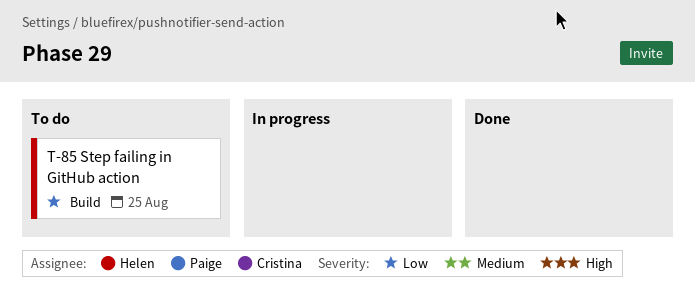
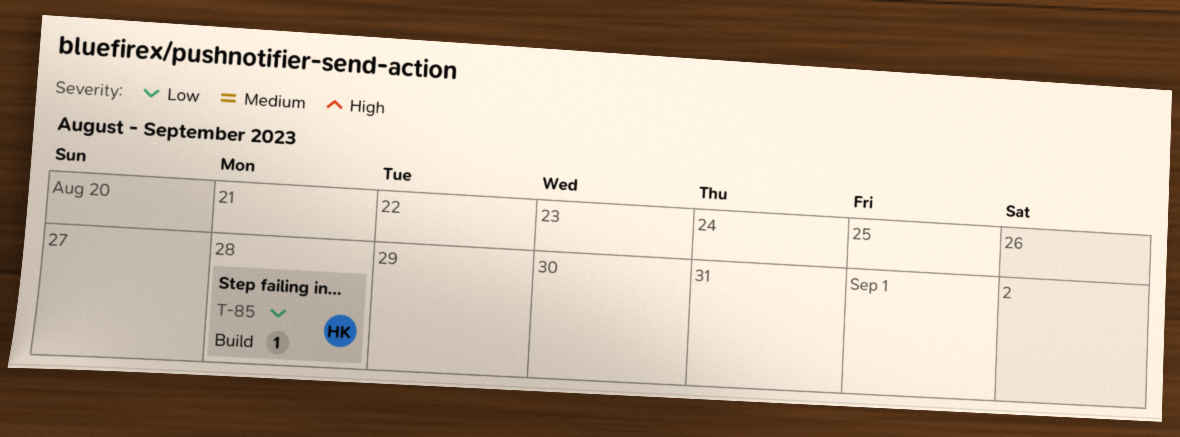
T-85, due: Aug 25 -> Aug 28

